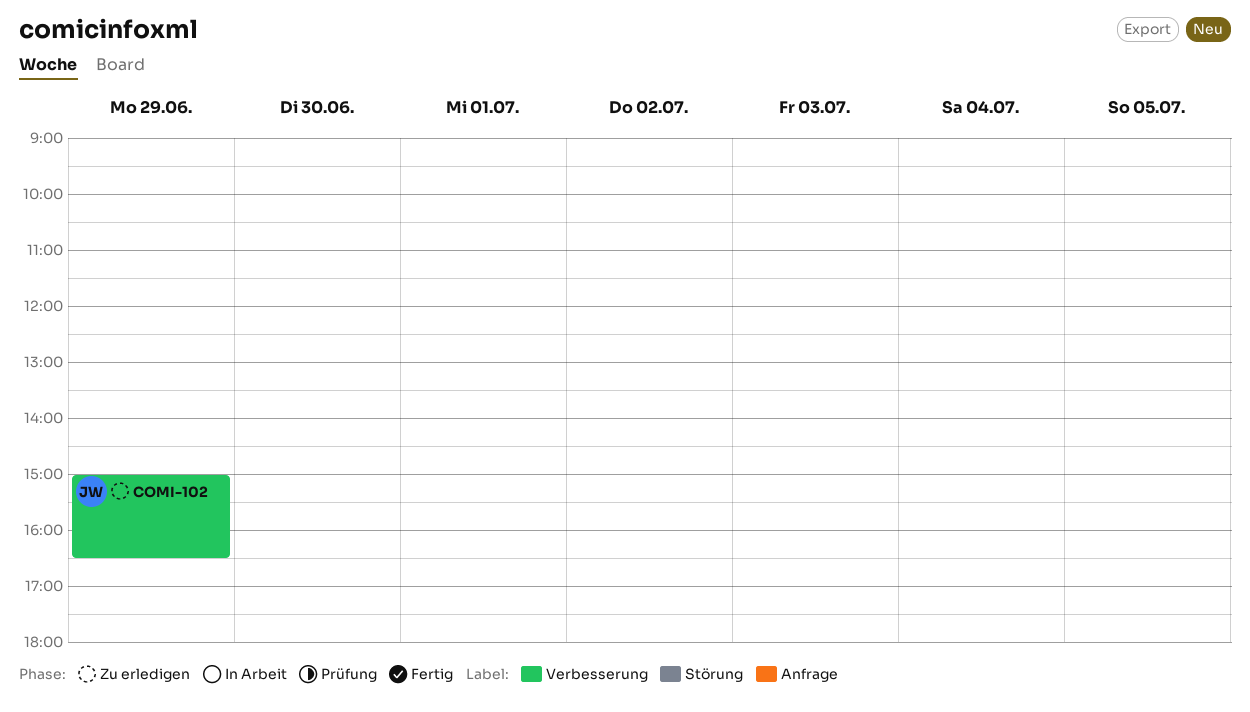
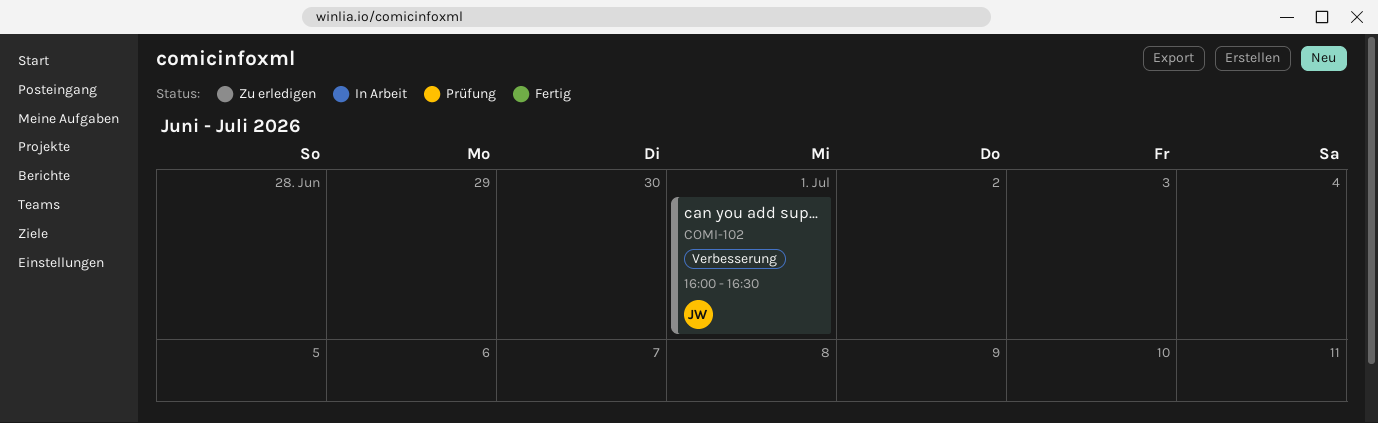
COMI-102, day: Jun 29 -> Jul 1
COMI-102, begins: 15:00 -> 16:00

